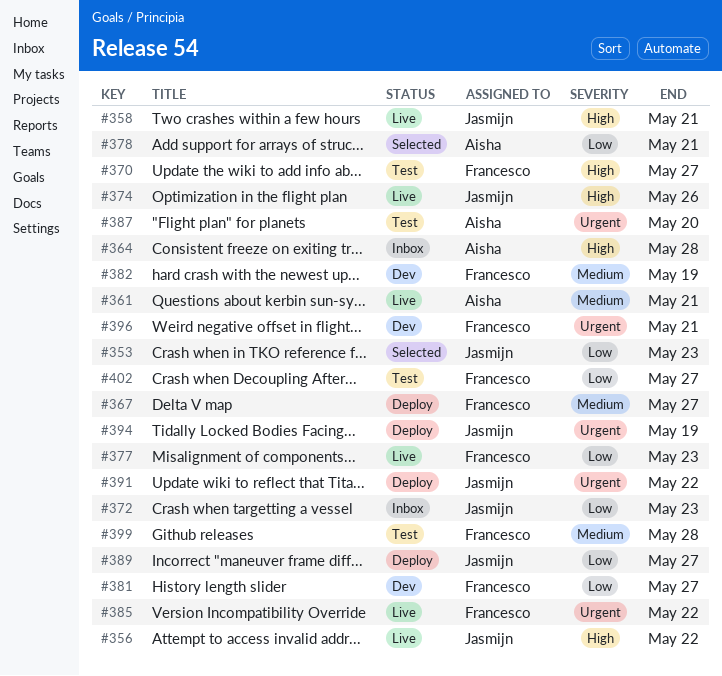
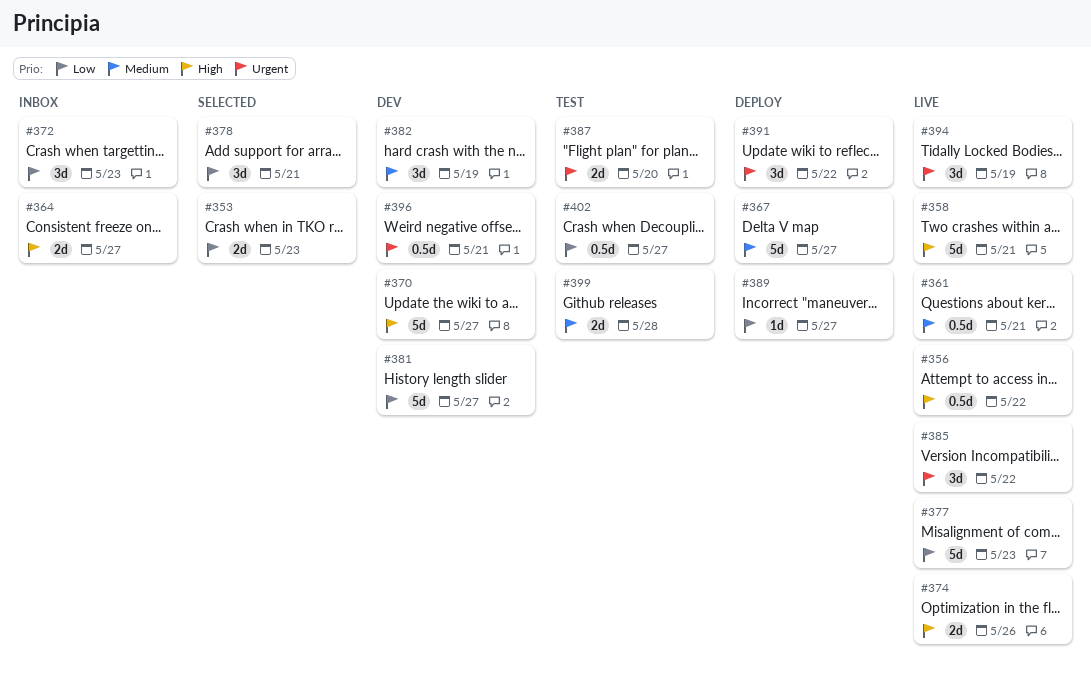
#364, due: May 28 -> May 27
#370, status: Test -> Dev
#394, status: Deploy -> Live

